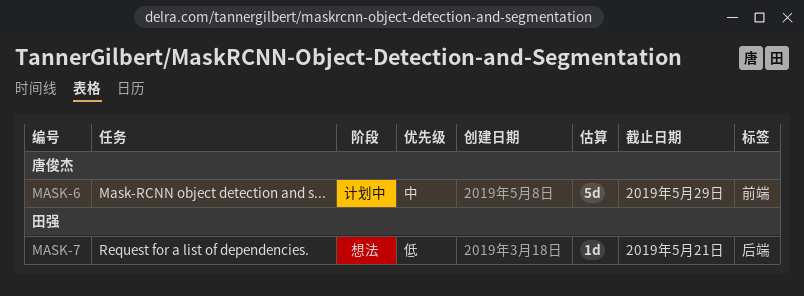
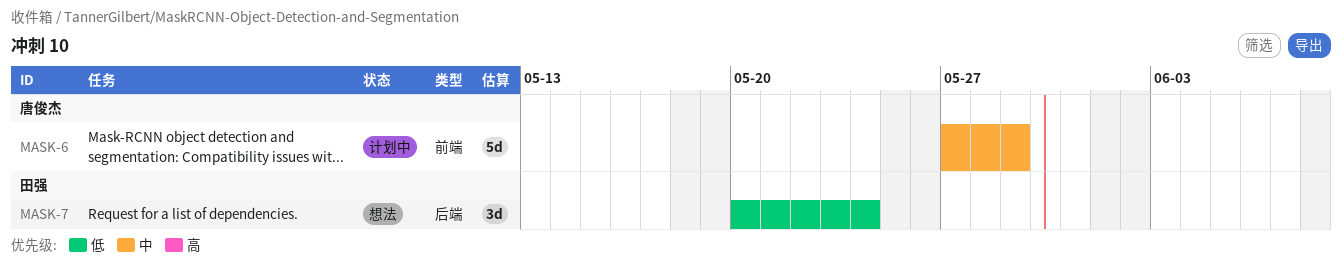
MASK-7, estimate: 1d -> 3d
MASK-7, due: May 21 -> May 24

